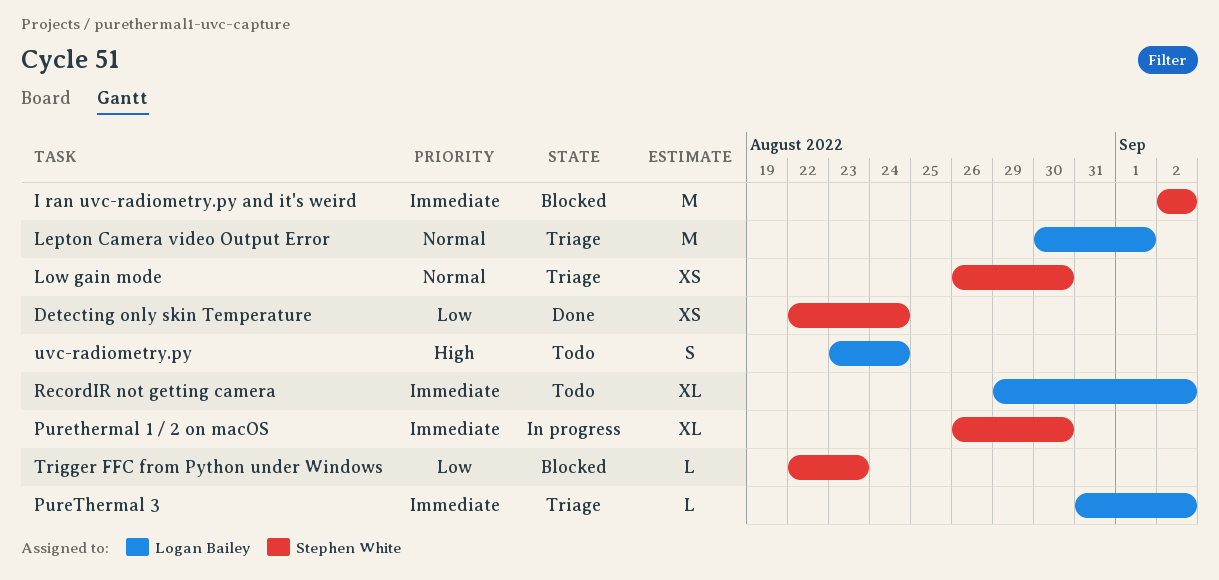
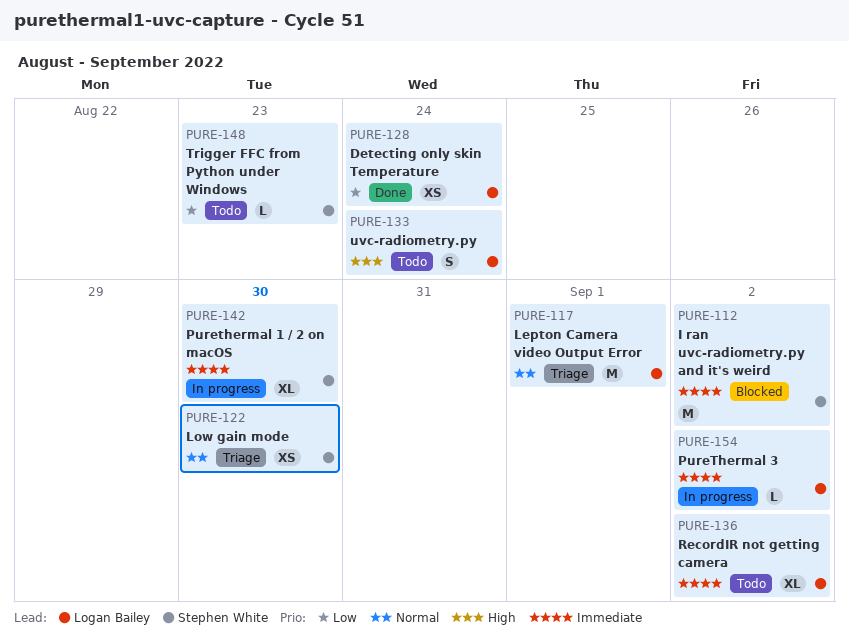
Detecting only skin Temperature, owner: Stephen White -> Logan Bailey
PureThermal 3, status: Triage -> In progress
Trigger FFC from Python under Windows, status: Blocked -> Todo

